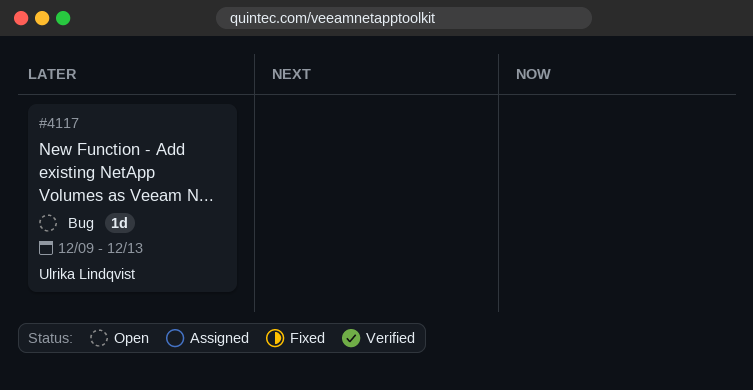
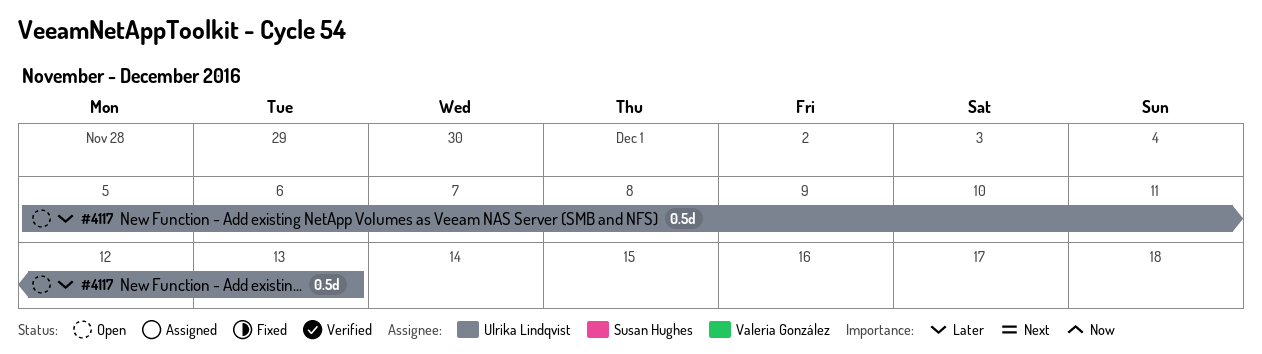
#4117, estimate: 1d -> 0.5d
#4117, start: Dec 9 -> Dec 5

